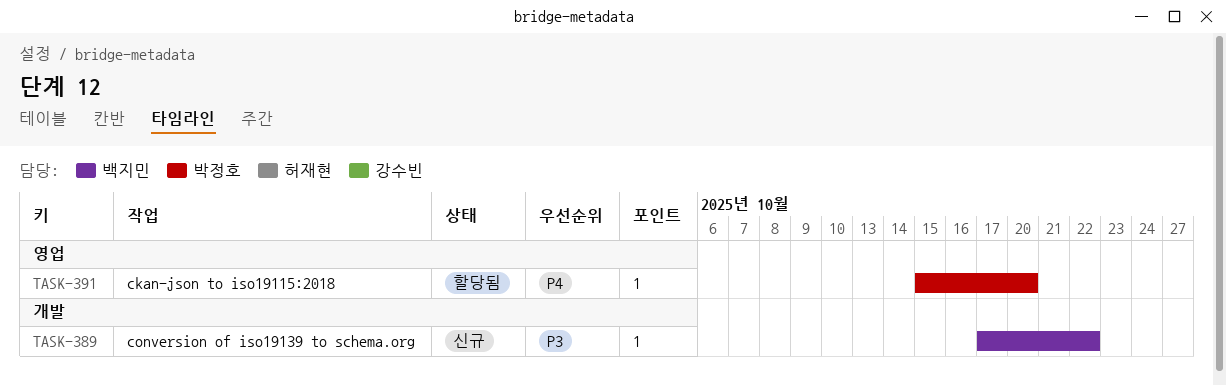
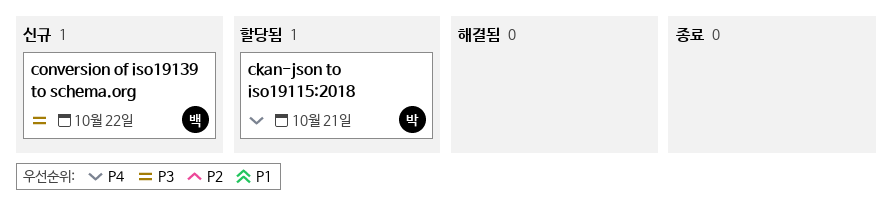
ckan-json to iso19115:2018, due: Oct 20 -> Oct 21

